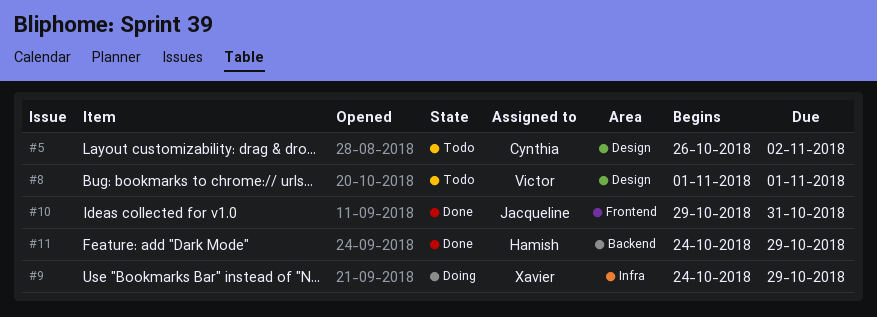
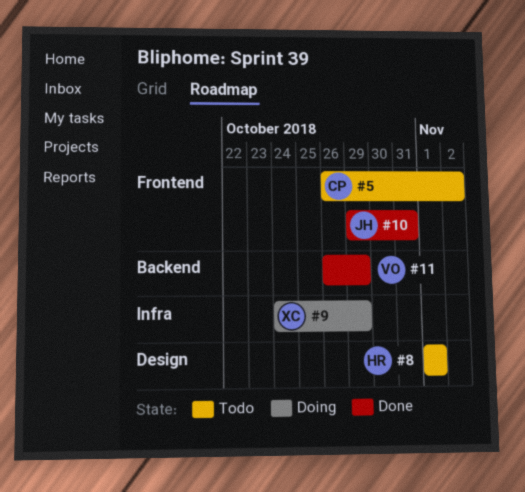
#5, label: Design -> Frontend
#8, owner: Victor -> Hamish
#11, owner: Hamish -> Victor
#11, start: Oct 24 -> Oct 26

